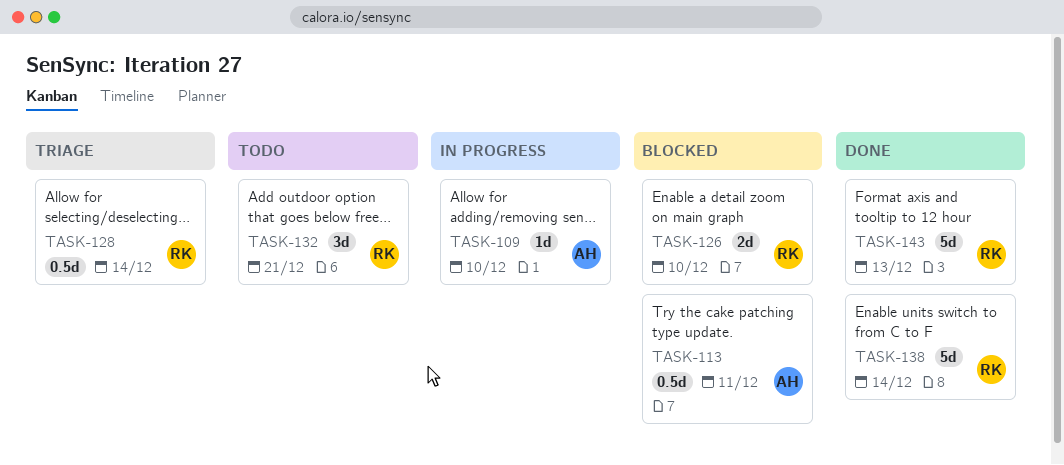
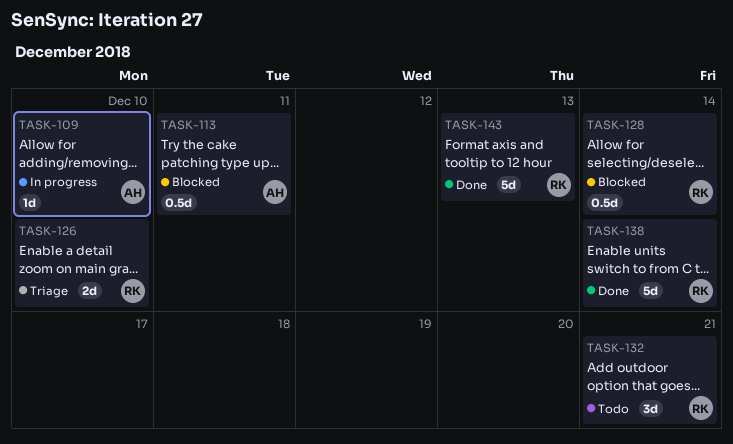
TASK-126, status: Blocked -> Triage
TASK-128, status: Triage -> Blocked

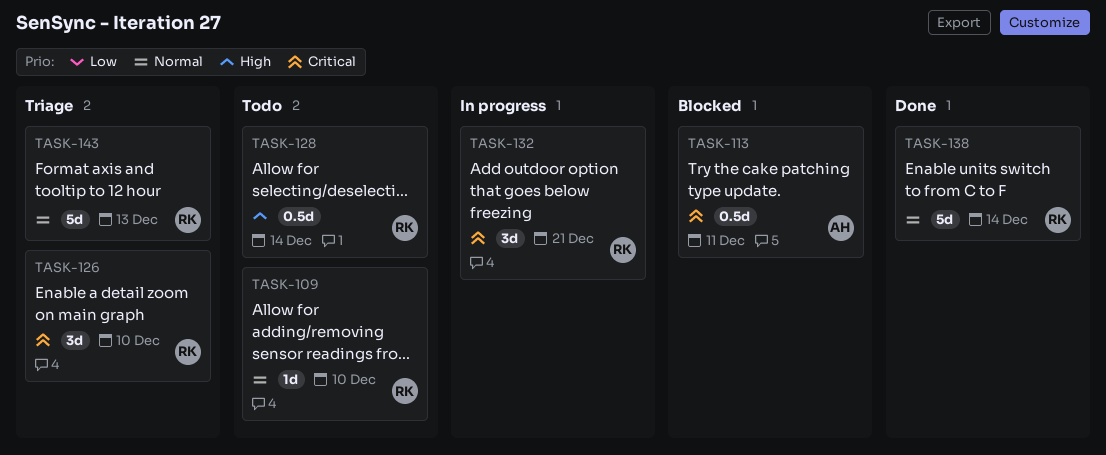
TASK-109, status: In progress -> Todo
TASK-109, owner: AH -> RK
TASK-126, estimate: 2d -> 3d
TASK-128, status: Blocked -> Todo
TASK-132, status: Todo -> In progress
TASK-143, status: Done -> Triage

